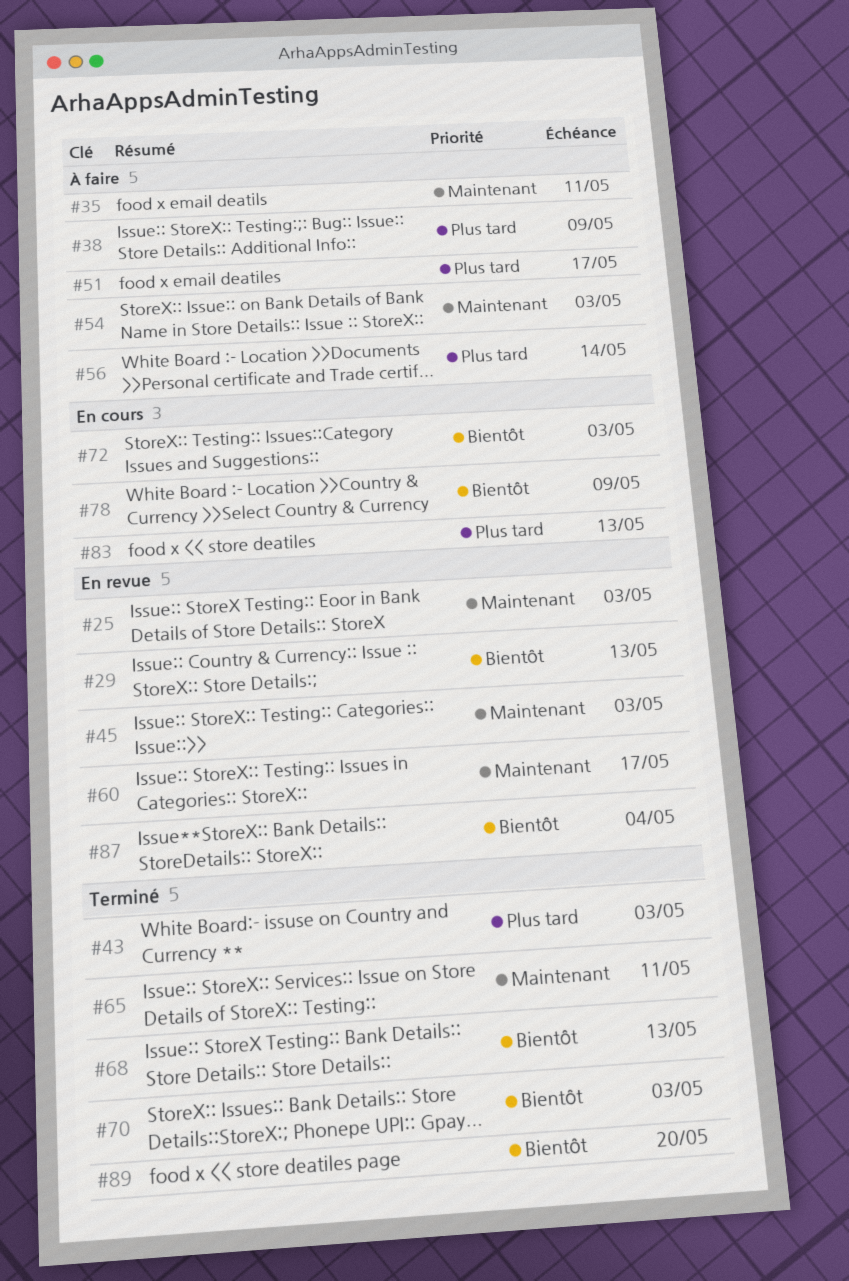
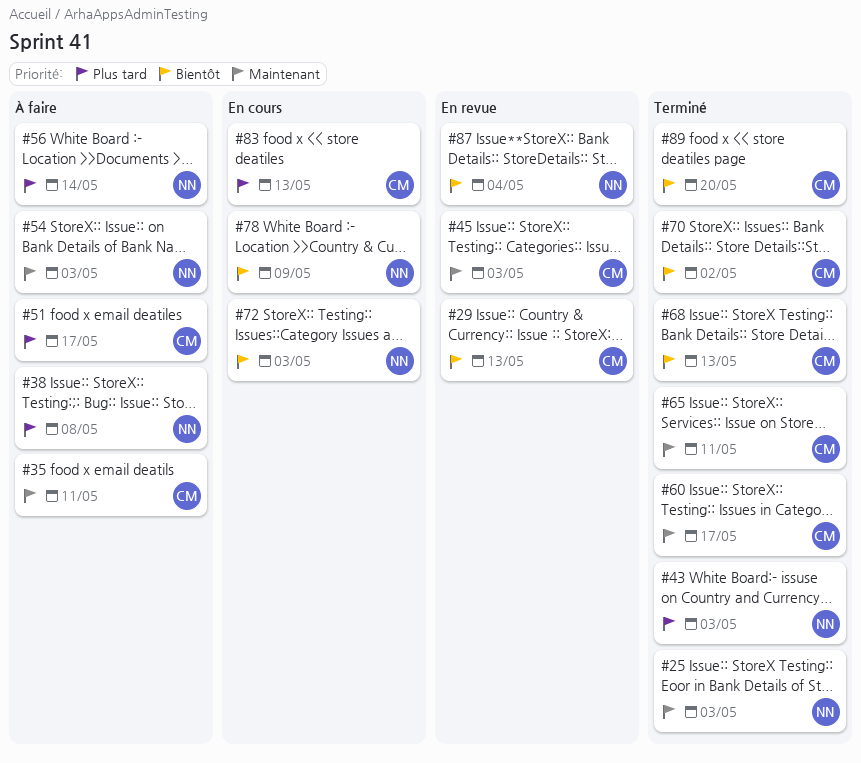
#25, status: En revue -> Terminé
#38, due: May 9 -> May 8
#60, status: En revue -> Terminé
#70, due: May 3 -> May 2

